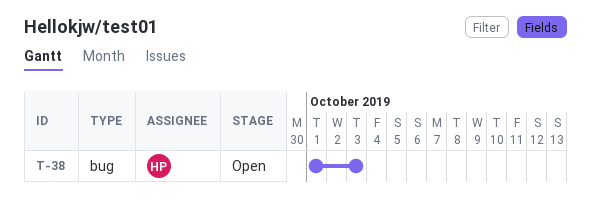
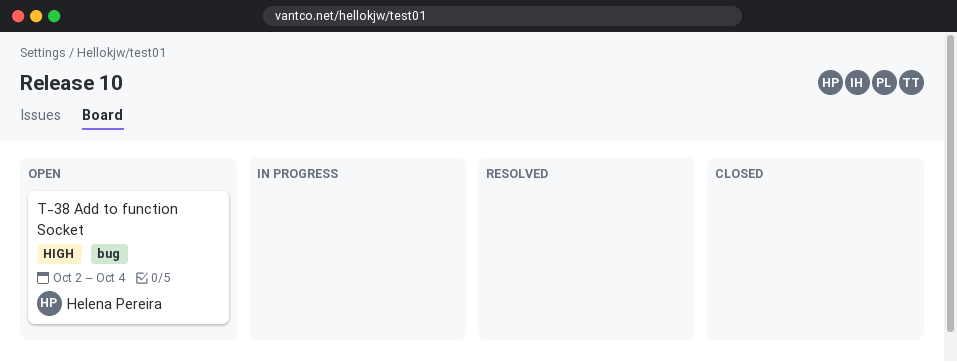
T-38, start: Oct 1 -> Oct 2
T-38, due: Oct 3 -> Oct 4

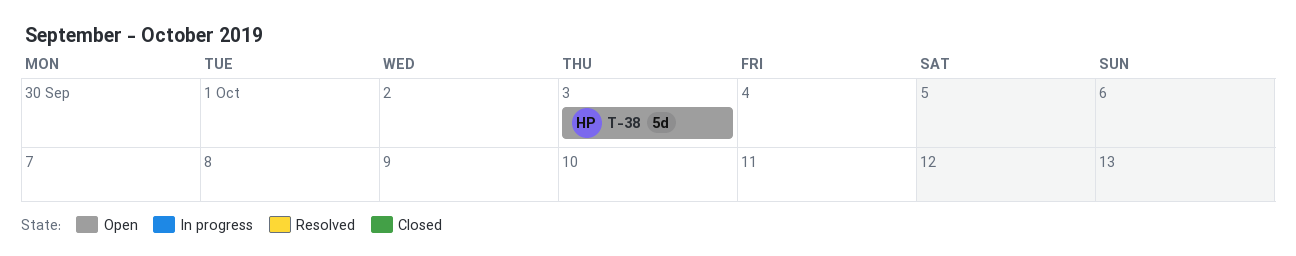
T-38, start: Oct 2 -> Oct 3
T-38, due: Oct 4 -> Oct 3

